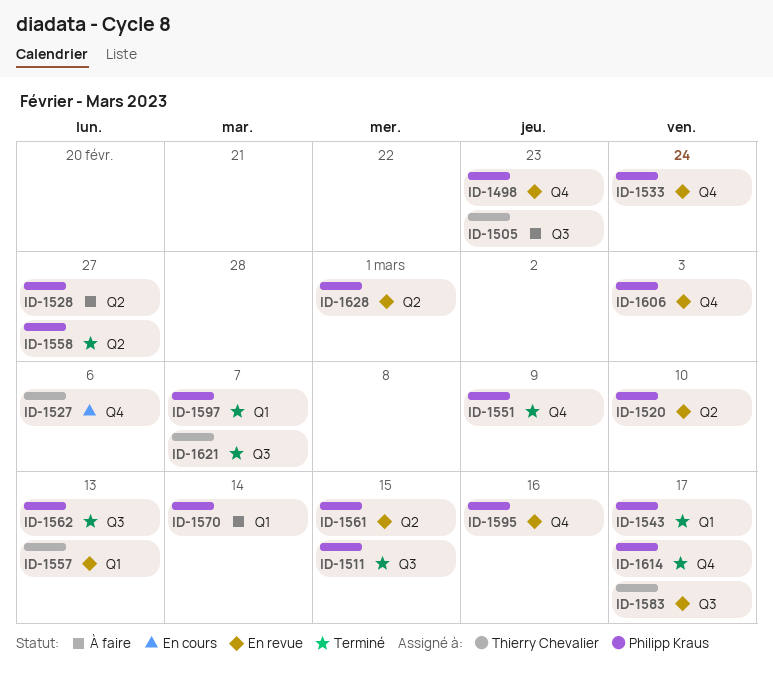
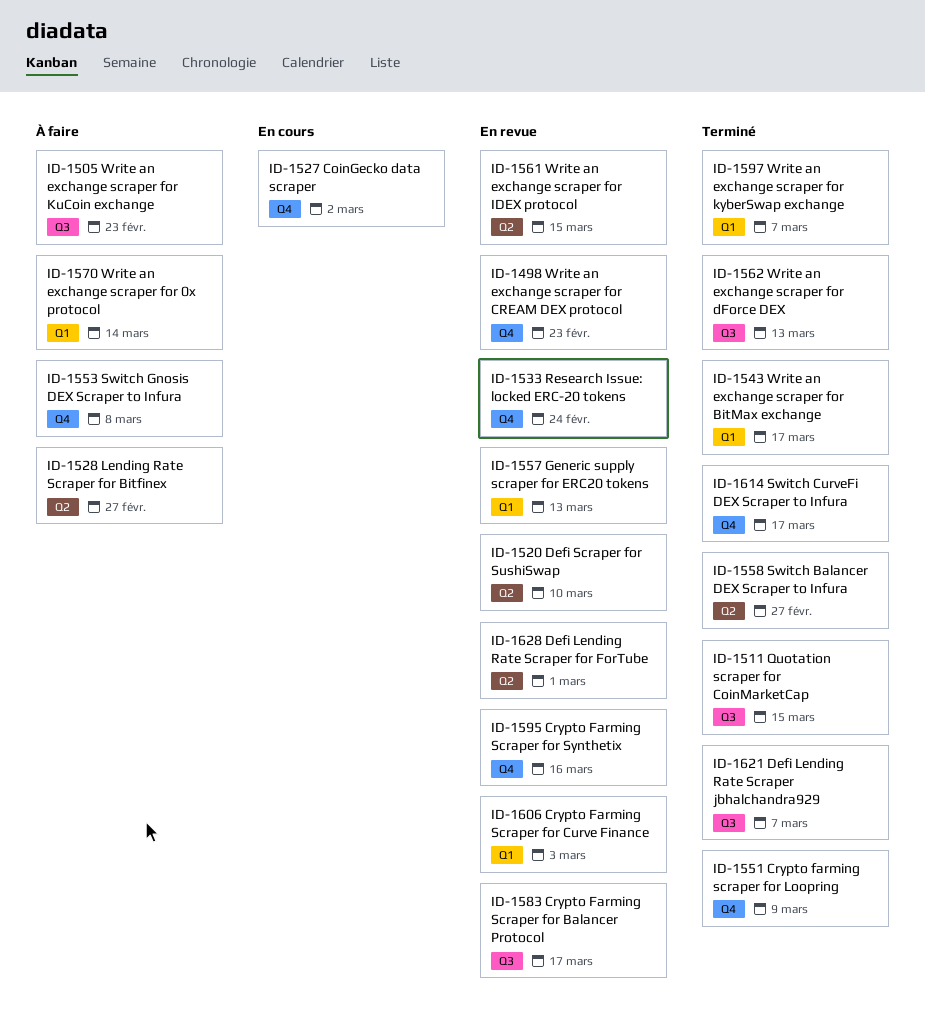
ID-1527, due: Mar 6 -> Mar 2
ID-1553: none -> present
ID-1606, label: Q4 -> Q1

